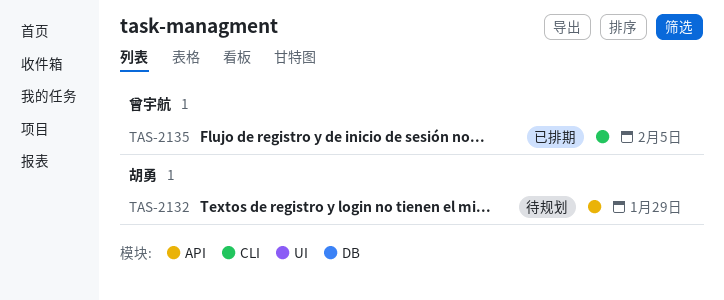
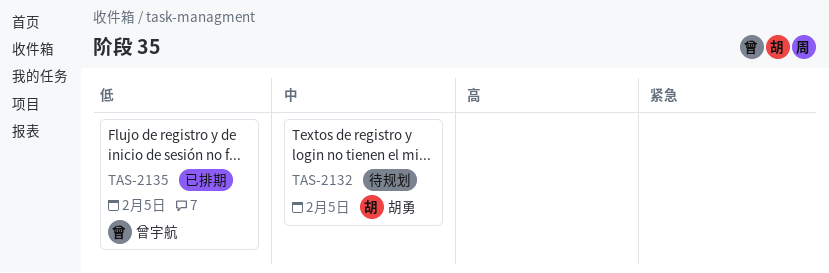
TAS-2132, due: Jan 29 -> Feb 5

